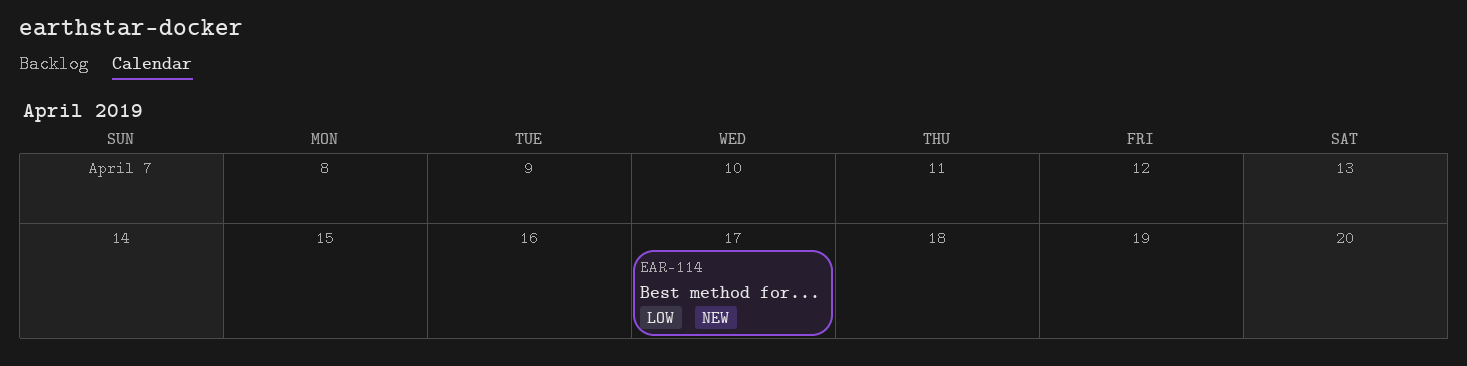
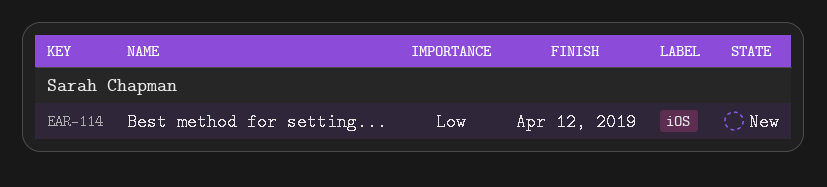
EAR-114, due: Apr 17 -> Apr 12

